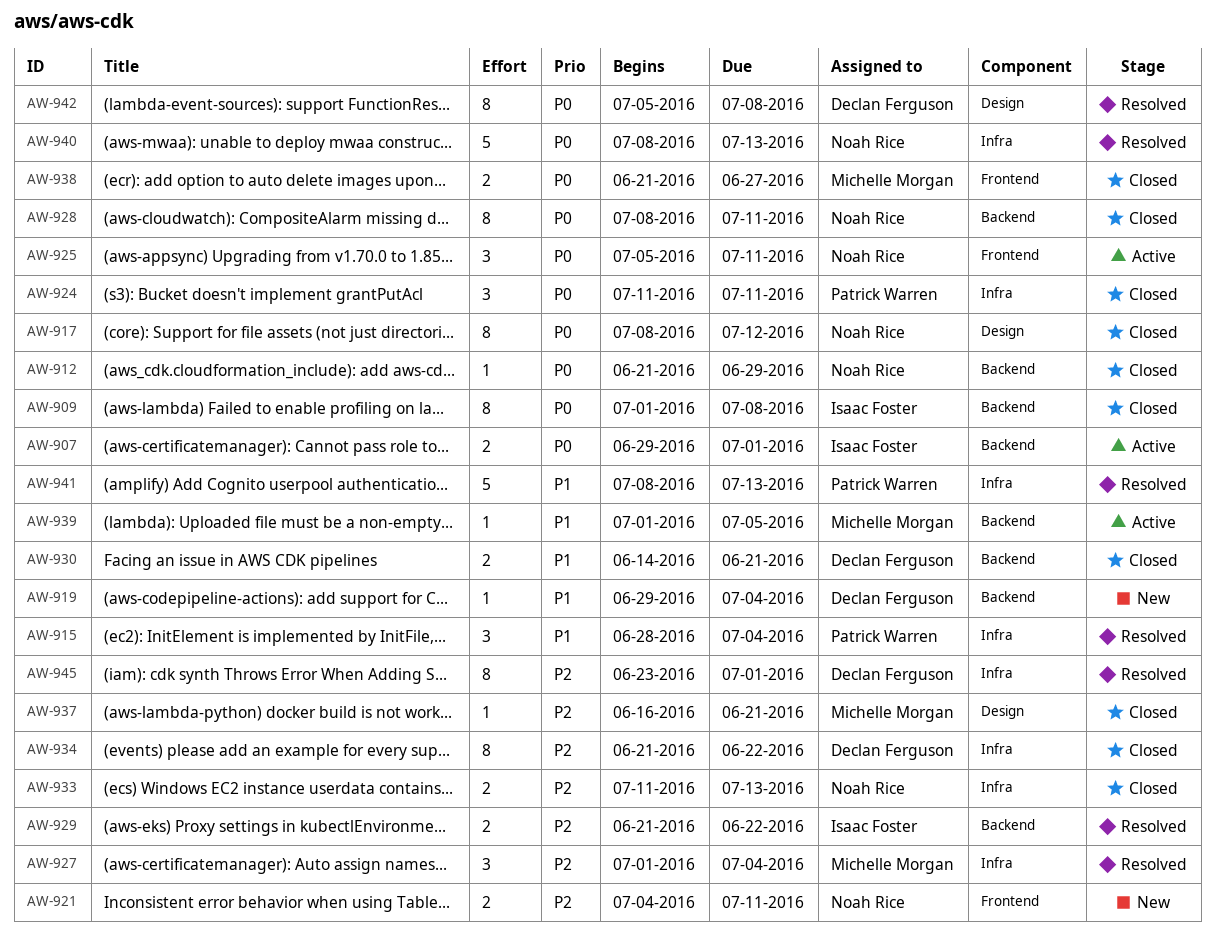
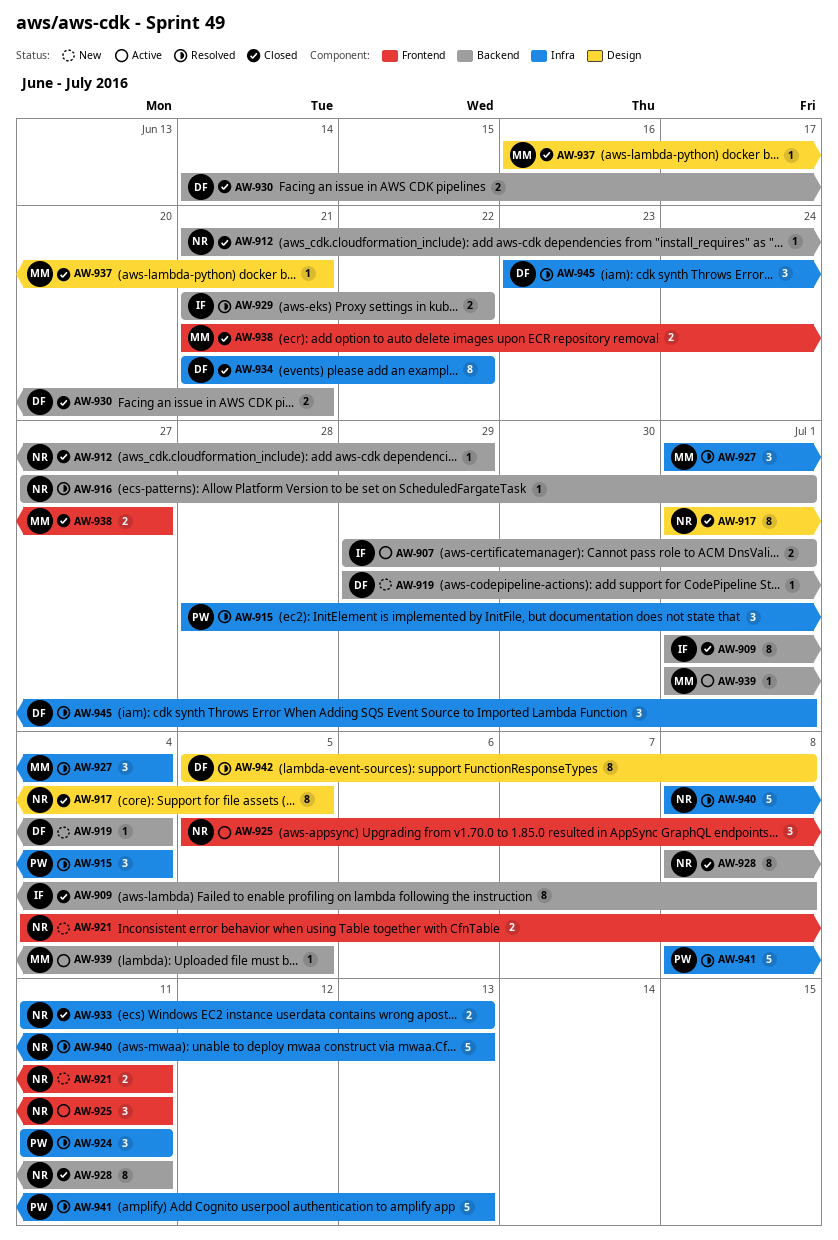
AW-916: none -> present
AW-917, start: Jul 8 -> Jul 1
AW-917, due: Jul 12 -> Jul 5
AW-924, status: Closed -> Resolved
AW-945, estimate: 8 -> 3

